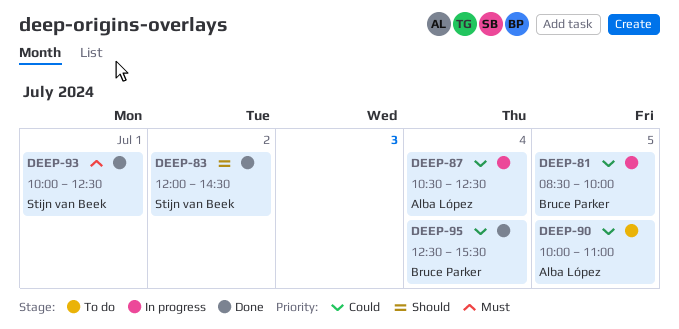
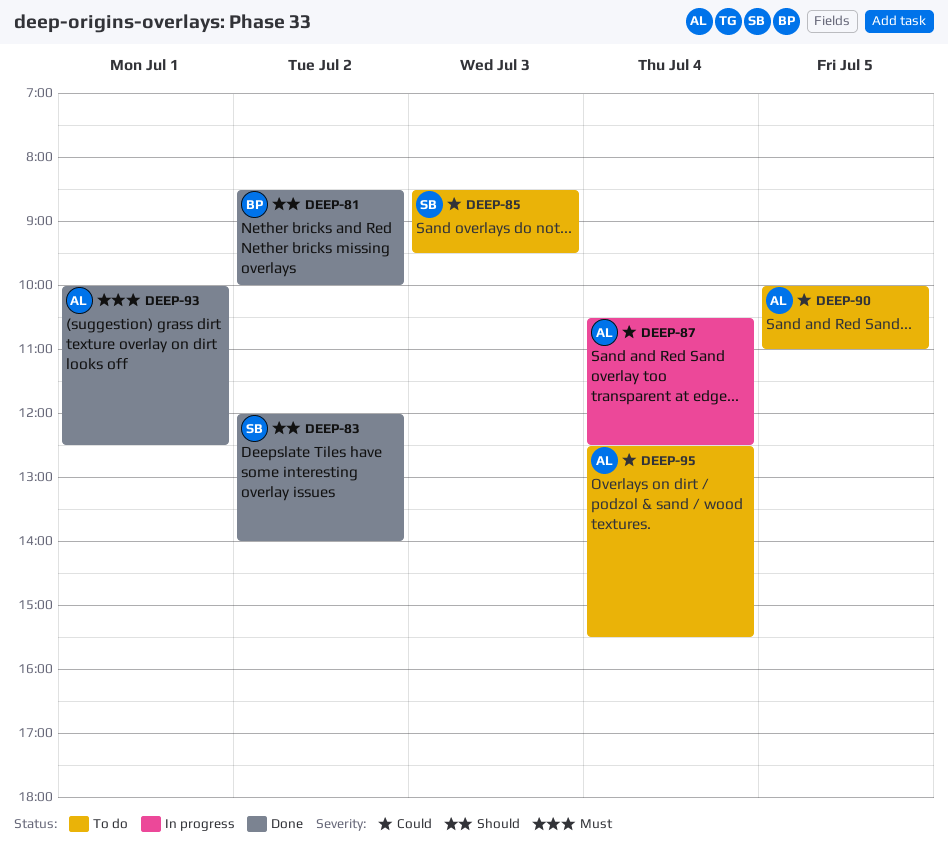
DEEP-81, status: In progress -> Done
DEEP-81, priority: Could -> Should
DEEP-81, day: Jul 5 -> Jul 2
DEEP-83, ends: 14:30 -> 14:00
DEEP-85: none -> present
DEEP-93, owner: Stijn van Beek -> Alba López
DEEP-95, status: Done -> To do
DEEP-95, owner: Bruce Parker -> Alba López

